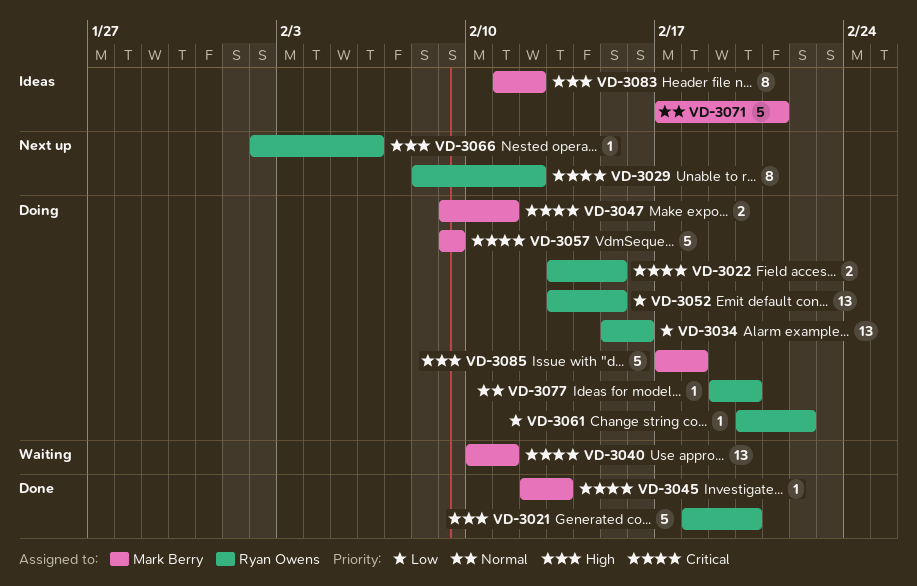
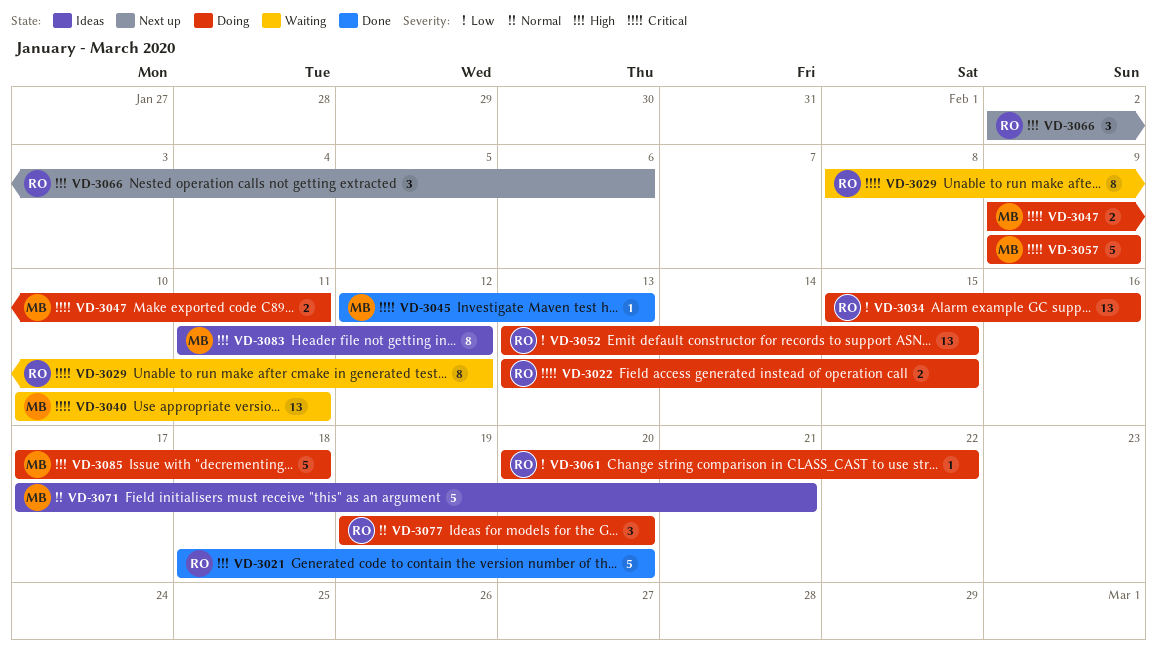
VD-3029, status: Next up -> Waiting
VD-3066, estimate: 1 -> 3
VD-3077, estimate: 1 -> 3

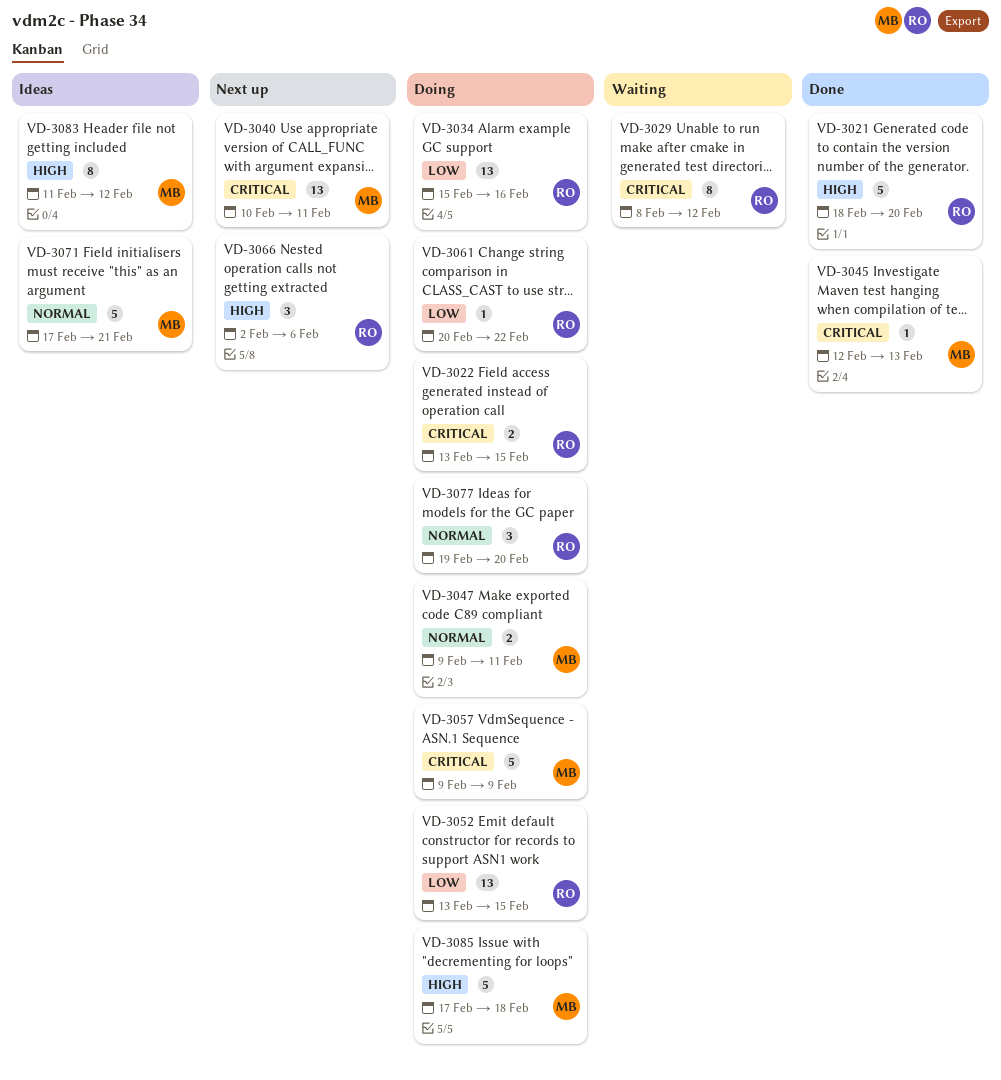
VD-3040, status: Waiting -> Next up
VD-3047, priority: Critical -> Normal

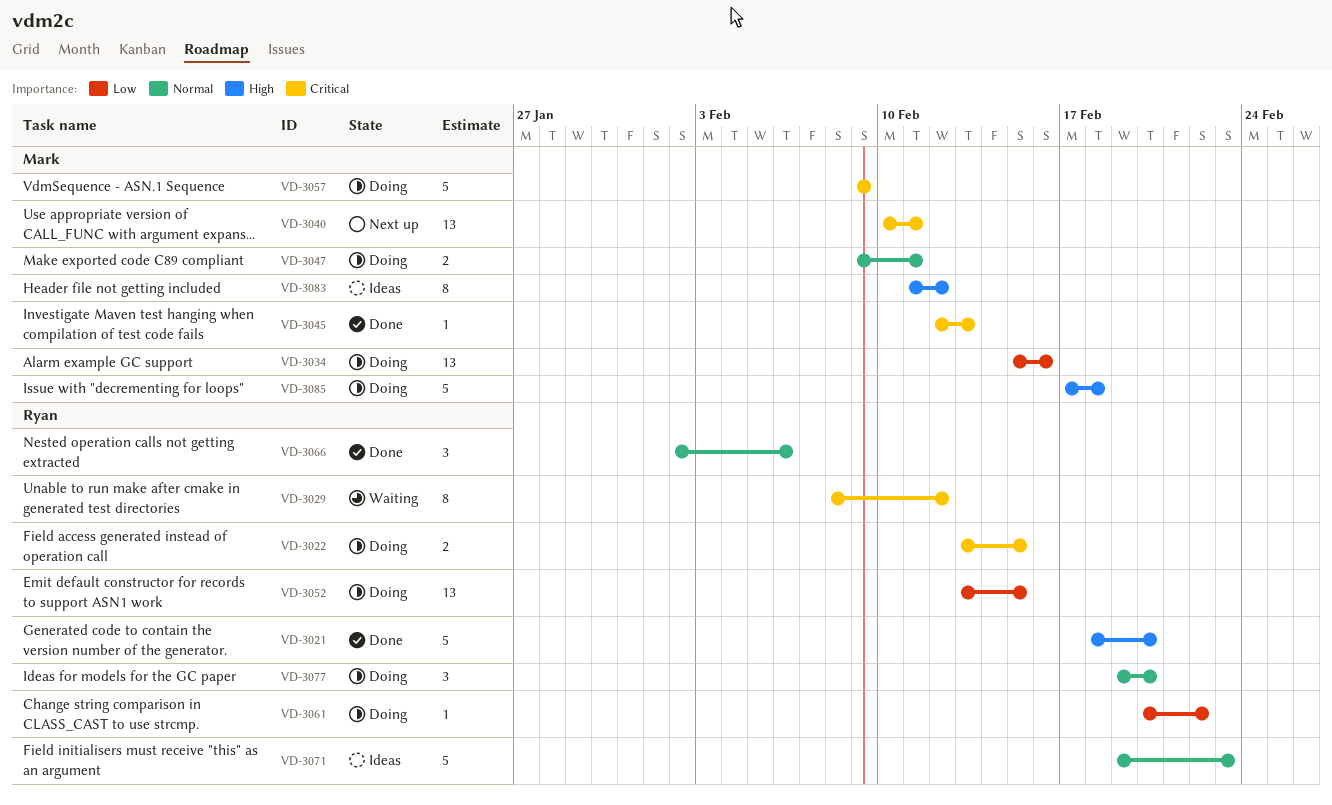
VD-3034, owner: Ryan -> Mark
VD-3066, status: Next up -> Done
VD-3066, priority: High -> Normal
VD-3071, owner: Mark -> Ryan
VD-3071, start: Feb 17 -> Feb 19
VD-3071, due: Feb 21 -> Feb 23

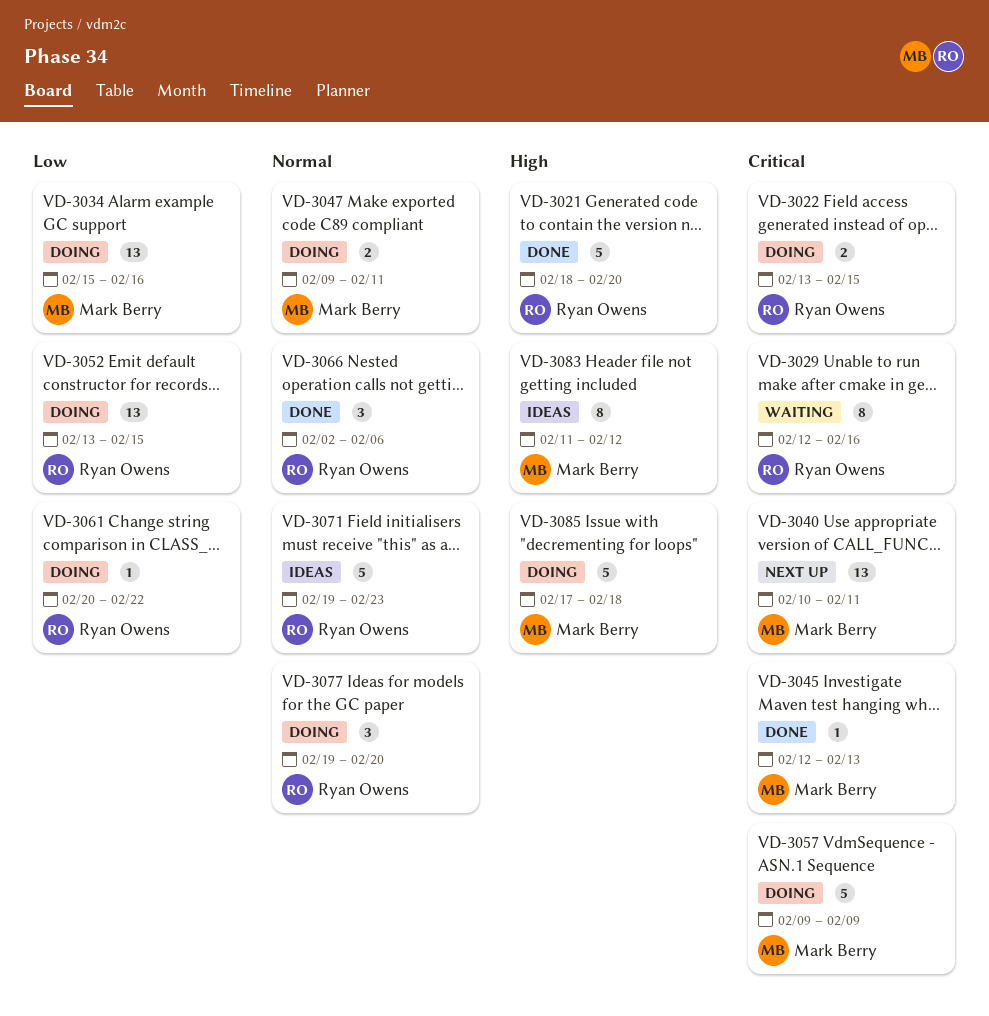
VD-3029, start: Feb 8 -> Feb 12
VD-3029, due: Feb 12 -> Feb 16

